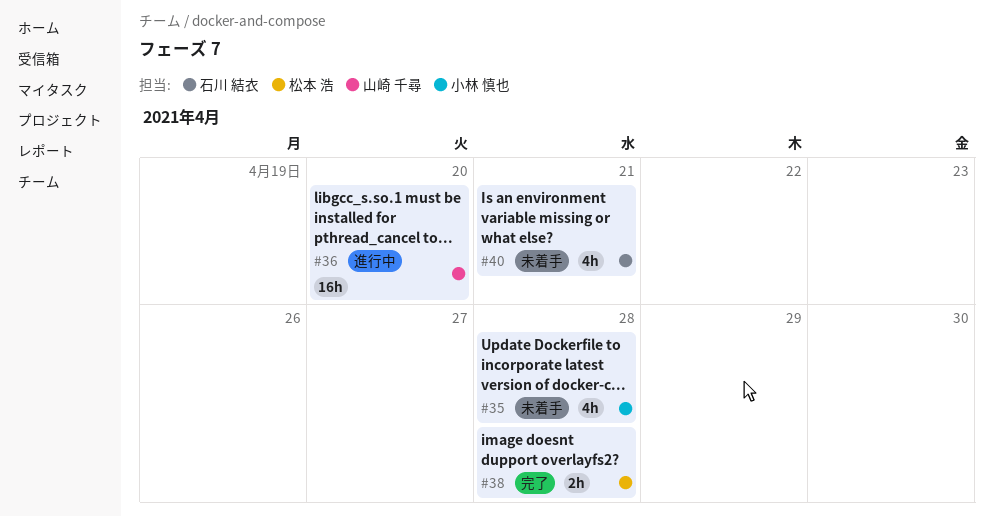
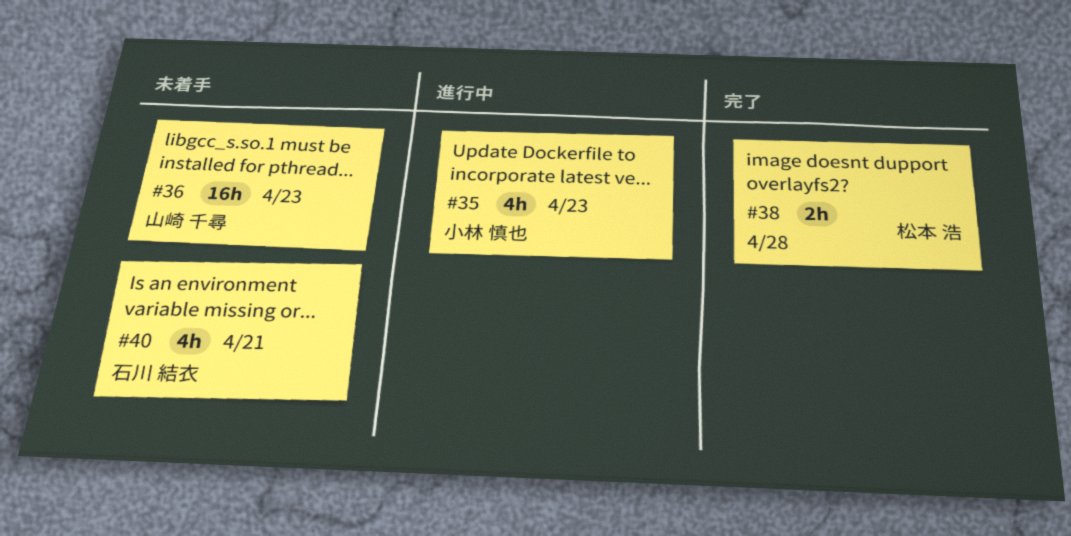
#35, status: 未着手 -> 進行中
#35, due: Apr 28 -> Apr 23
#36, status: 進行中 -> 未着手
#36, due: Apr 20 -> Apr 23

